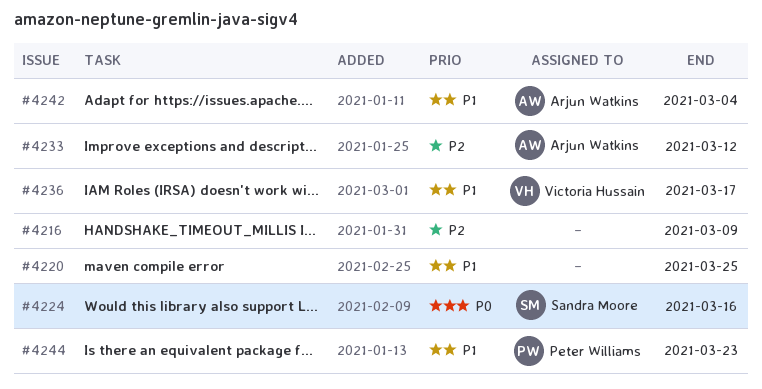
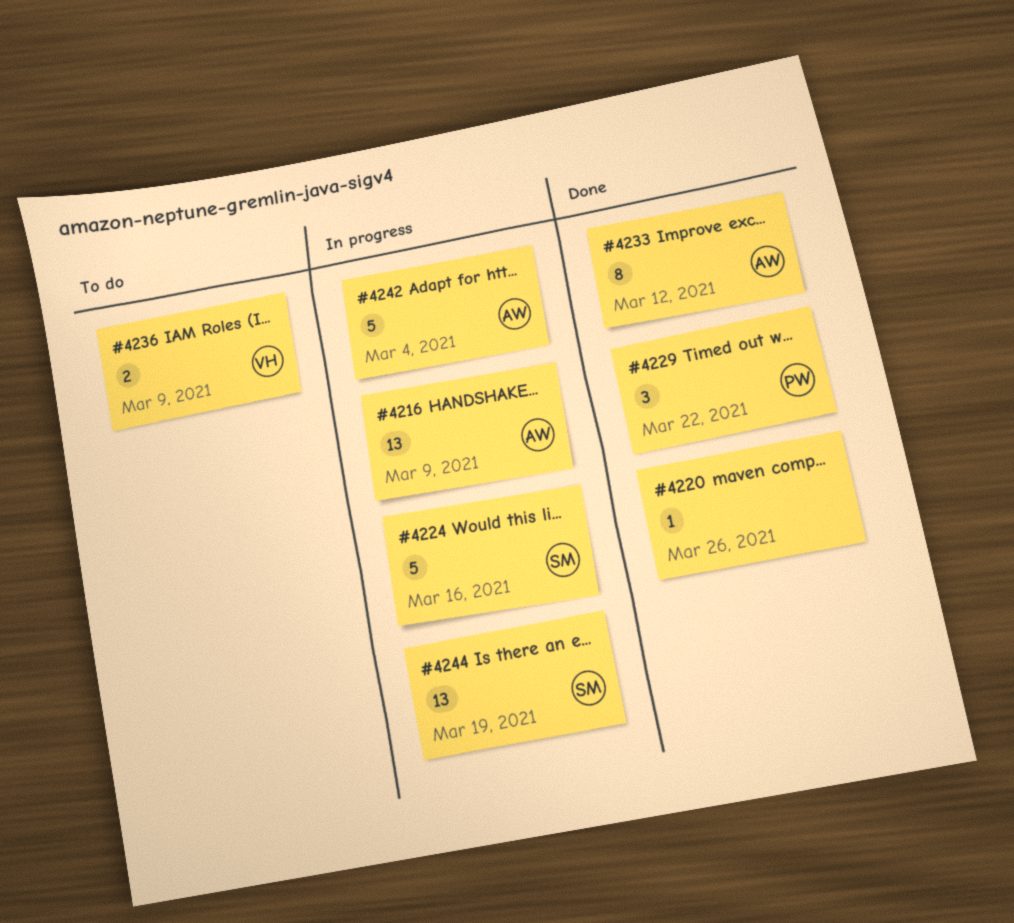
#4216, owner: none -> Arjun Watkins
#4220, due: Mar 25 -> Mar 26
#4229: none -> present
#4236, due: Mar 17 -> Mar 9
#4244, owner: Peter Williams -> Sandra Moore
#4244, due: Mar 23 -> Mar 19

